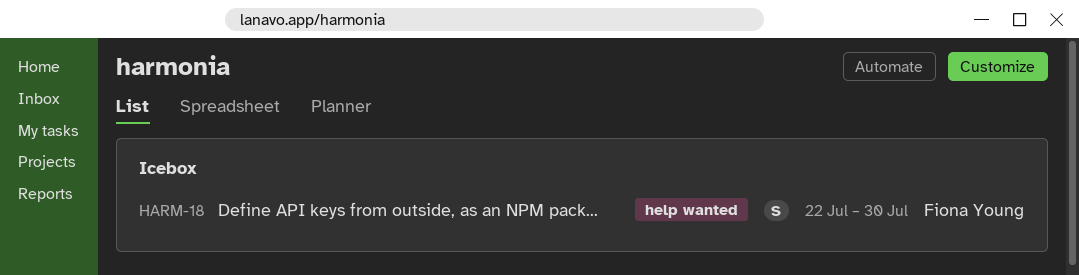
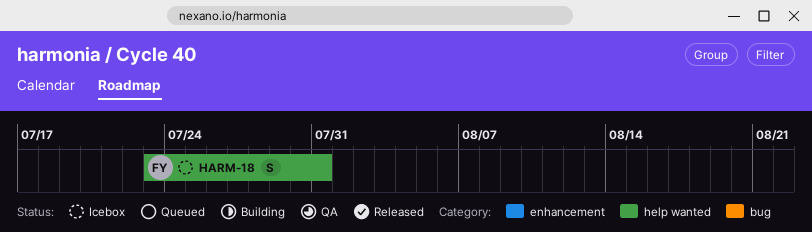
HARM-18, start: Jul 22 -> Jul 23
HARM-18, due: Jul 30 -> Jul 31

